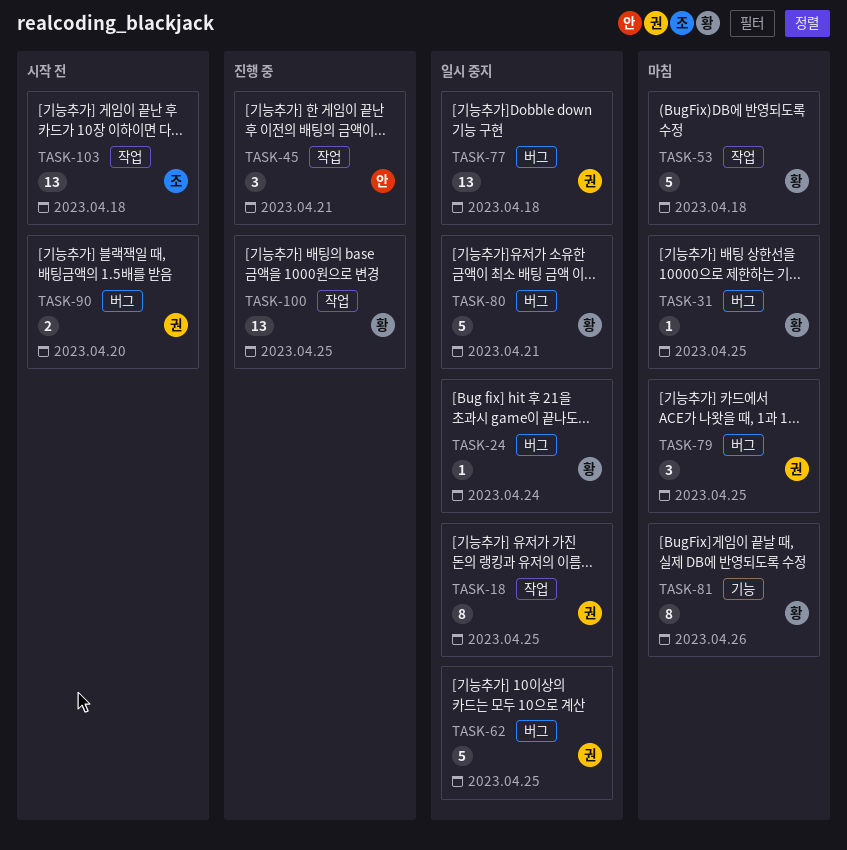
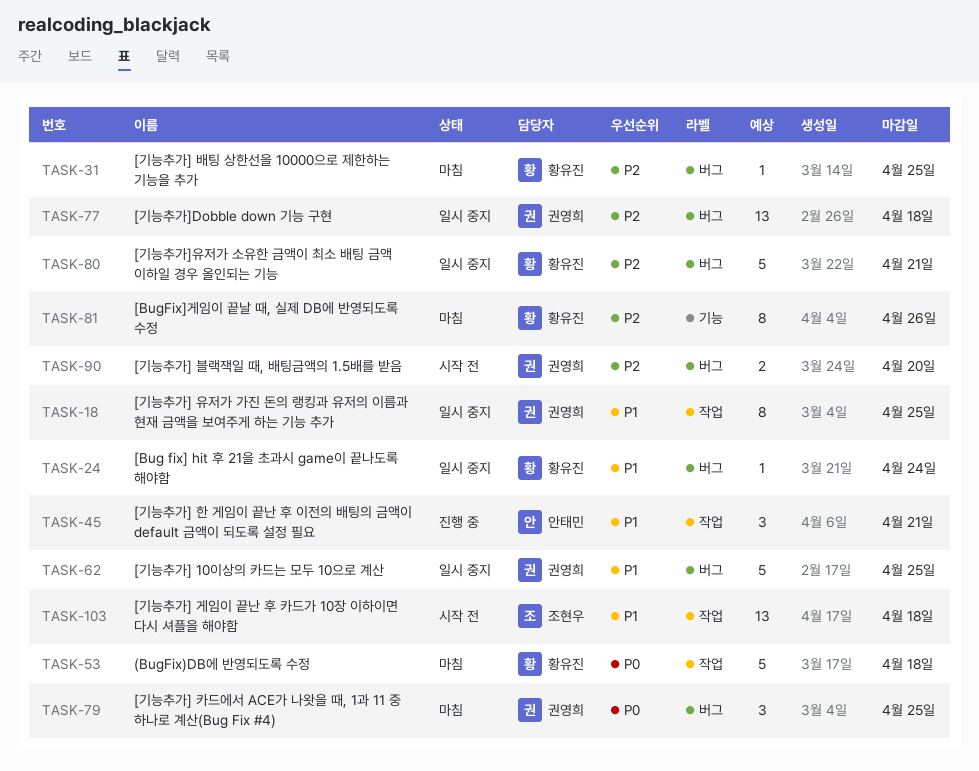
TASK-100: present -> none

